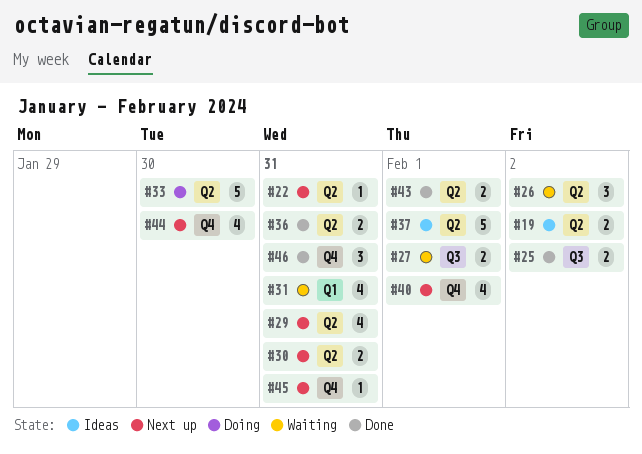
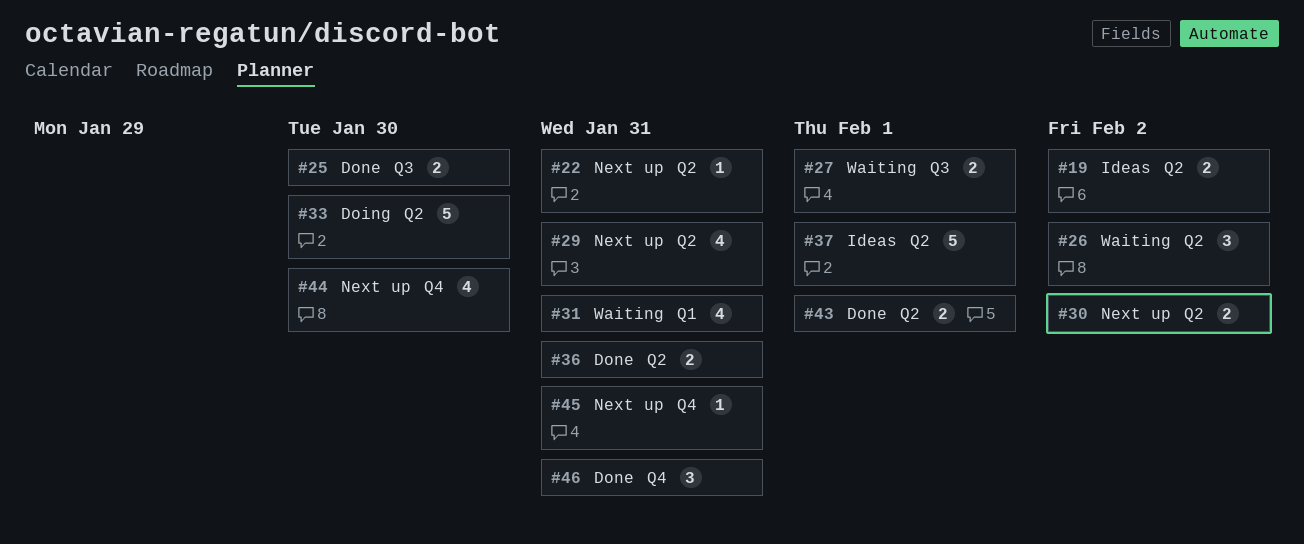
#25, due: Feb 2 -> Jan 30
#30, due: Jan 31 -> Feb 2
#40: present -> none

